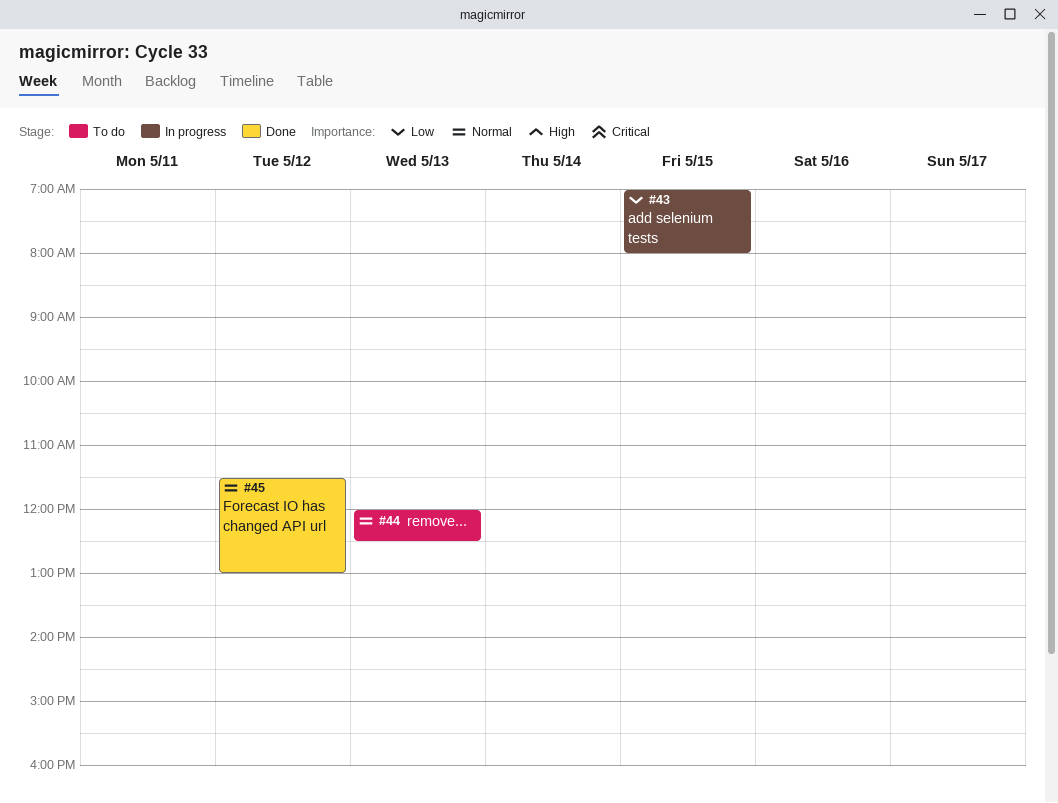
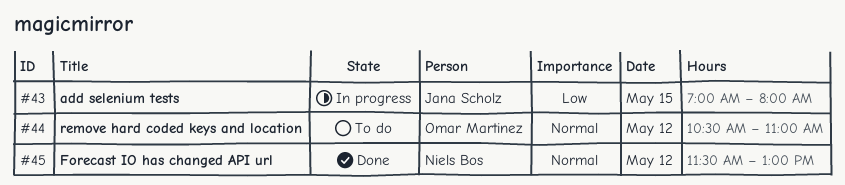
#44, day: May 13 -> May 12
#44, begins: 12:00 -> 10:30
#44, ends: 12:30 -> 11:00

